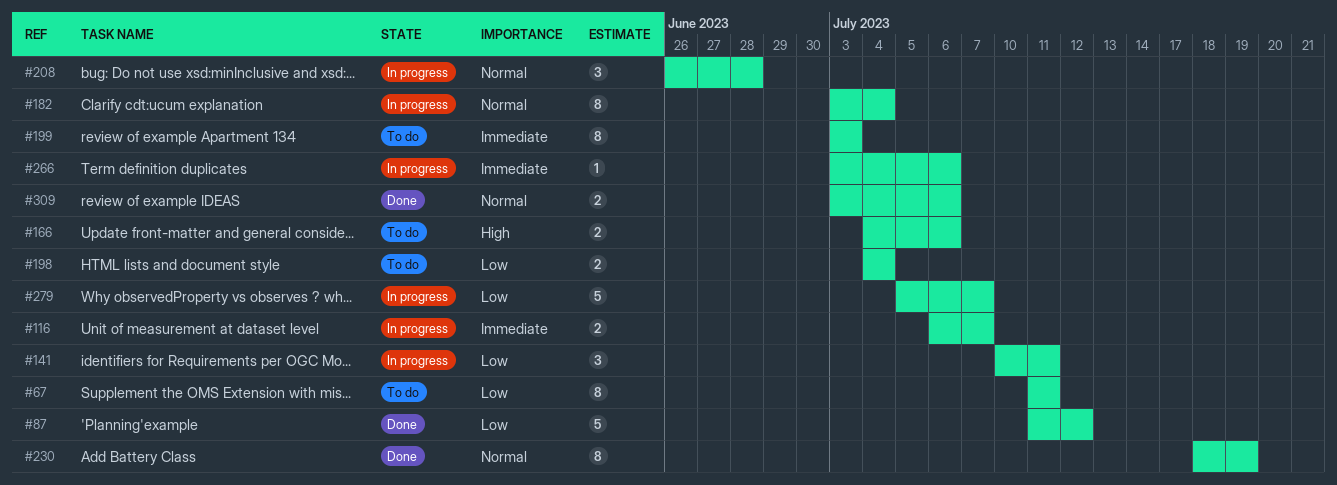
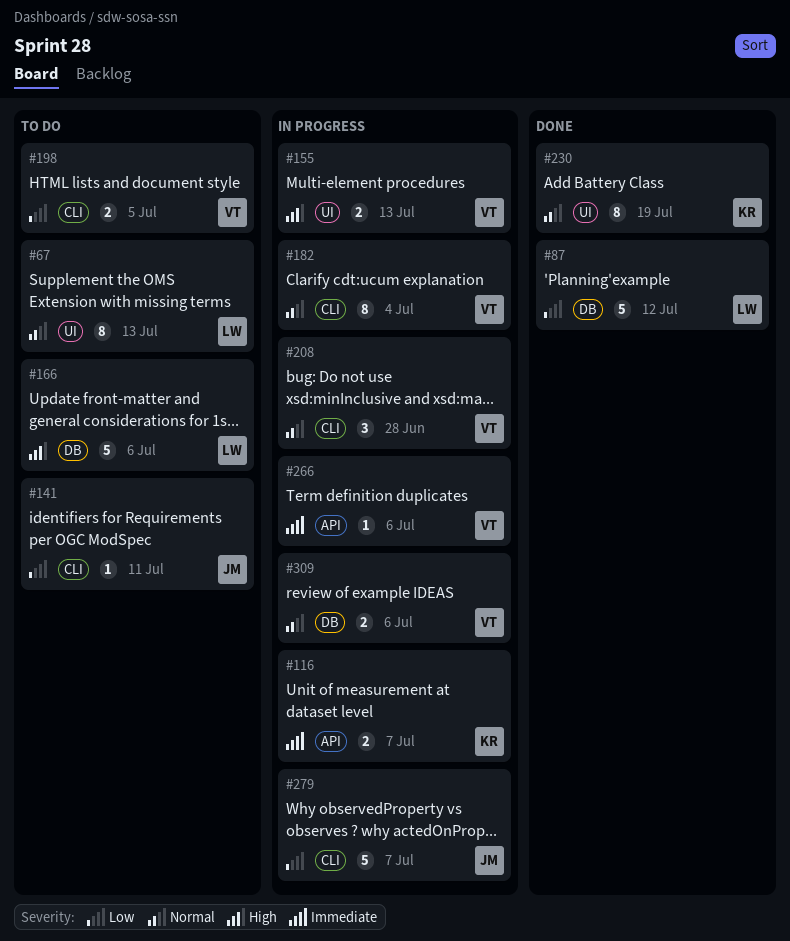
#67, priority: Low -> Normal
#67, due: Jul 11 -> Jul 13
#141, status: In progress -> To do
#141, estimate: 3 -> 1
#155: none -> present
#166, estimate: 2 -> 5
#198, due: Jul 4 -> Jul 5
#199: present -> none
#309, status: Done -> In progress

